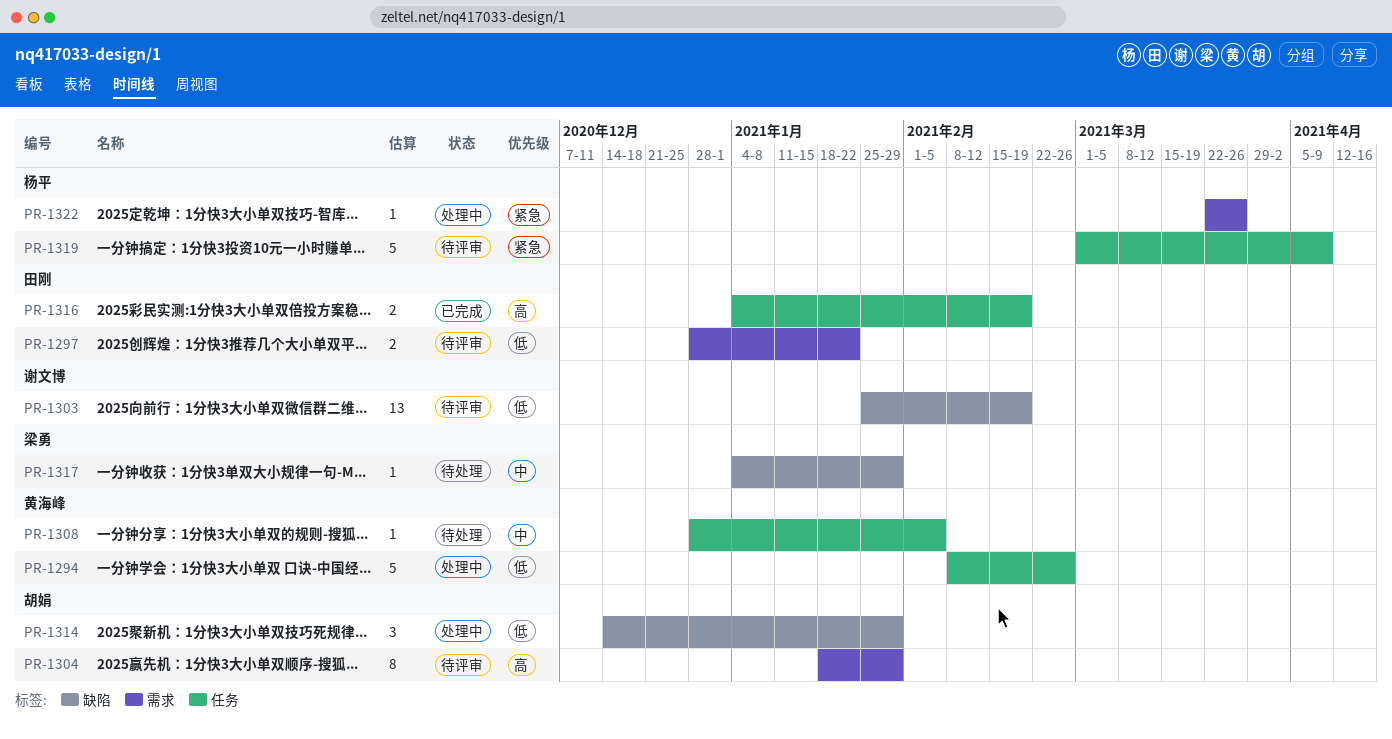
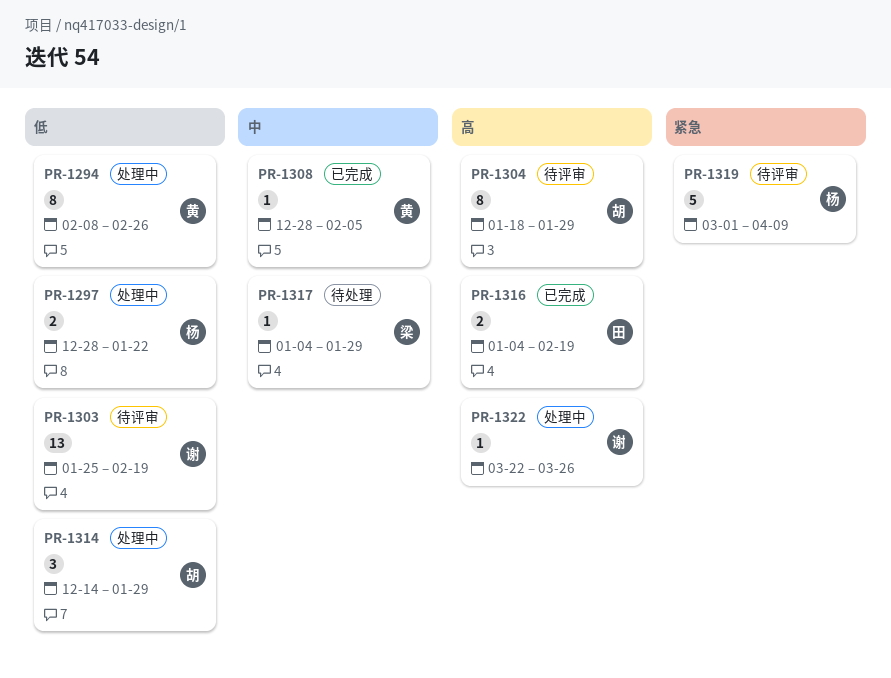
PR-1294, estimate: 5 -> 8
PR-1297, status: 待评审 -> 处理中
PR-1297, owner: 田刚 -> 杨平
PR-1308, status: 待处理 -> 已完成
PR-1322, owner: 杨平 -> 谢文博
PR-1322, priority: 紧急 -> 高

